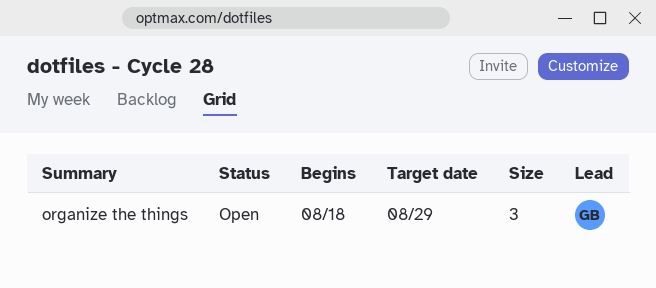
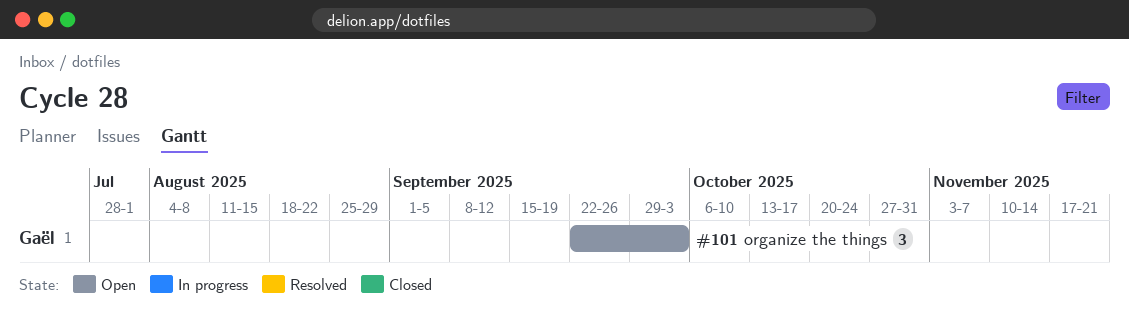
organize the things, start: Aug 18 -> Sep 22
organize the things, due: Aug 29 -> Oct 3

